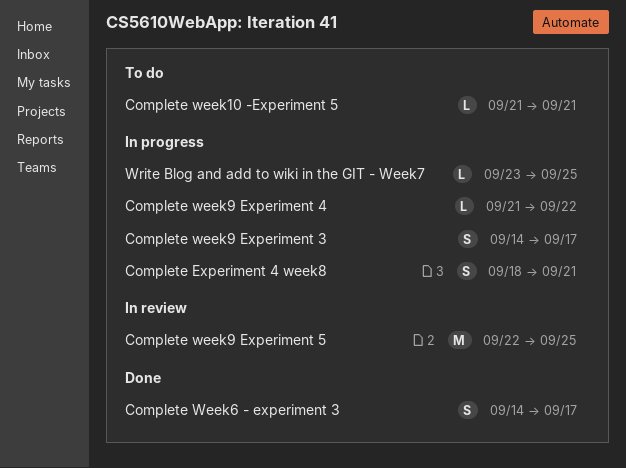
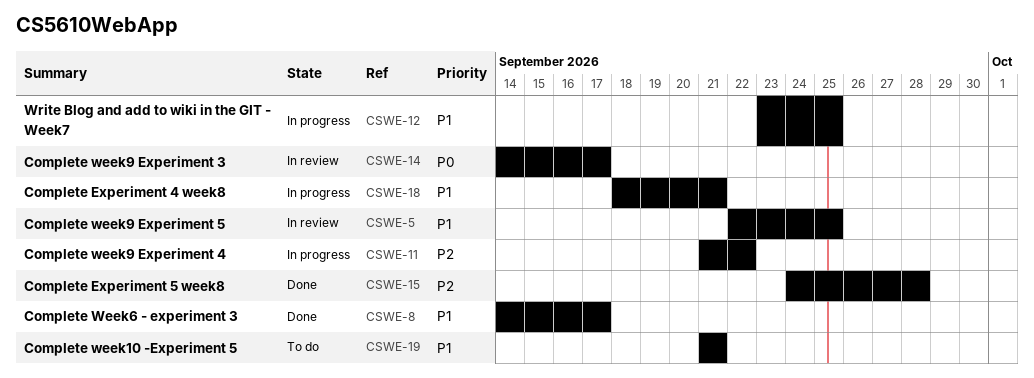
Complete Experiment 5 week8: none -> present
Complete week9 Experiment 3, status: In progress -> In review

